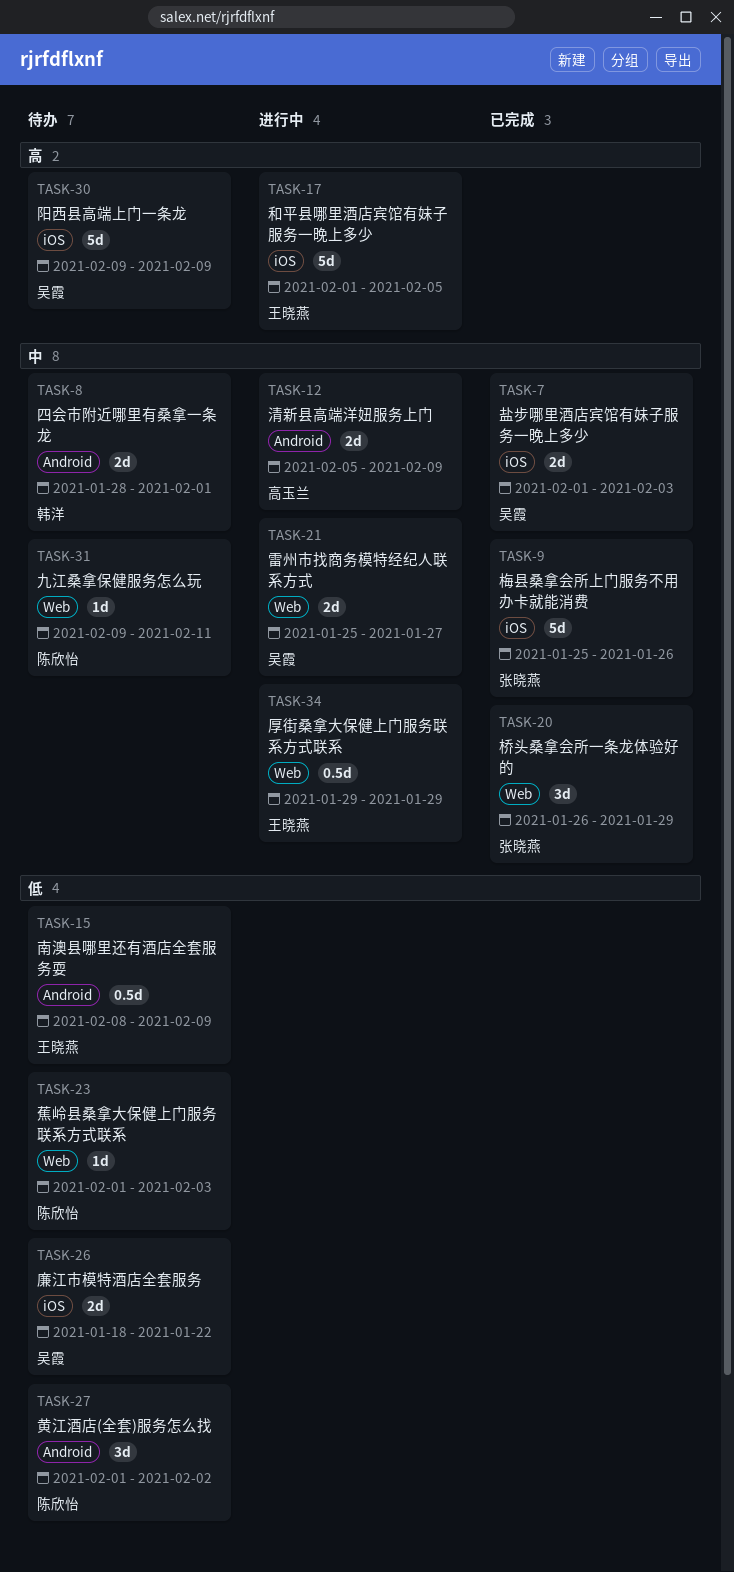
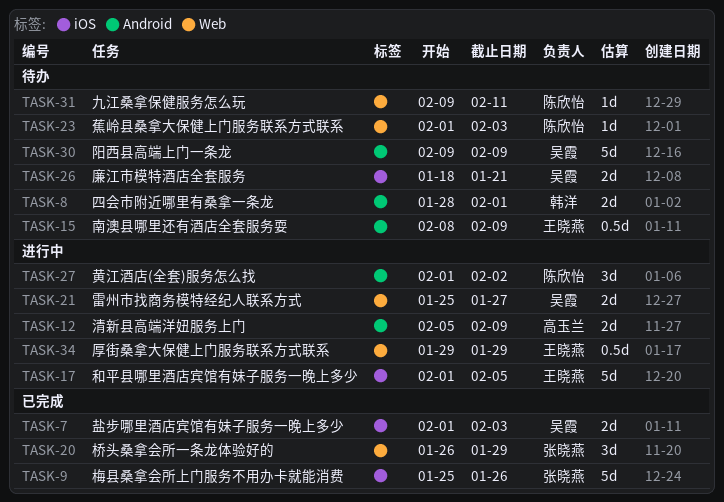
TASK-26, due: Jan 22 -> Jan 21
TASK-27, status: 待办 -> 进行中
TASK-30, label: iOS -> Android

